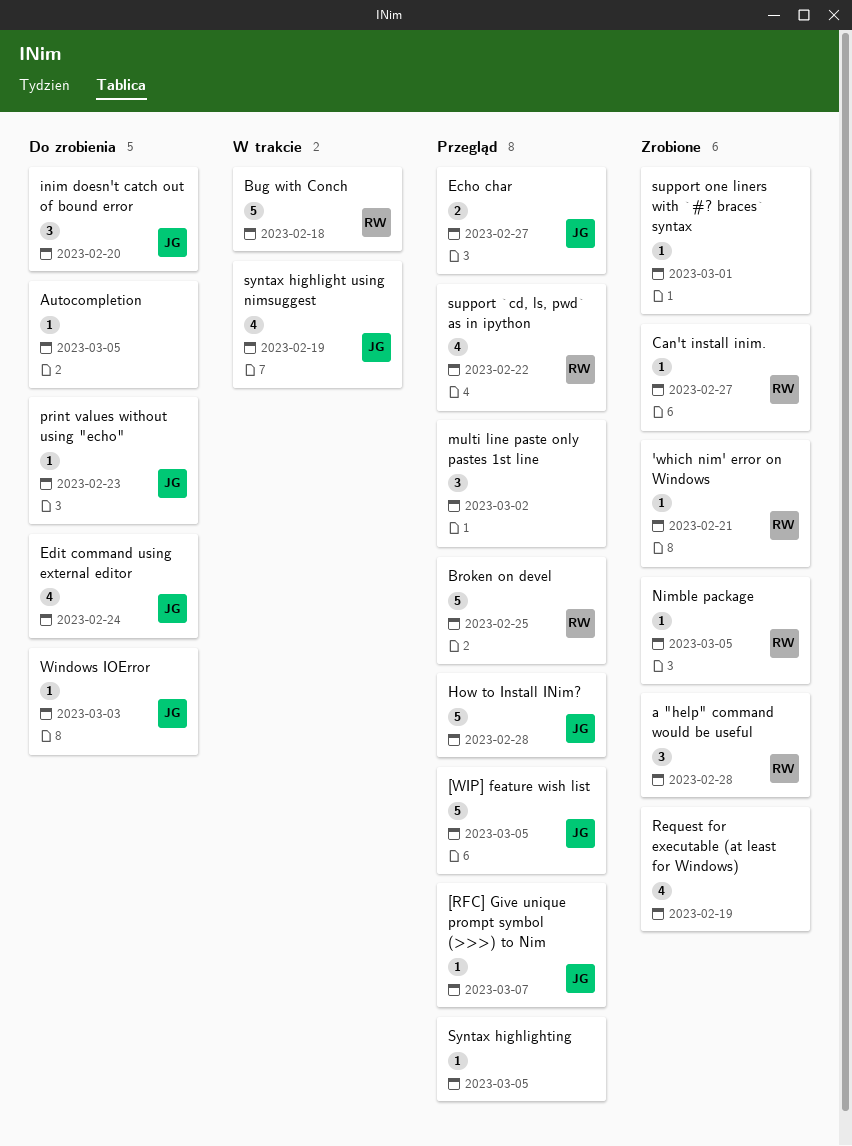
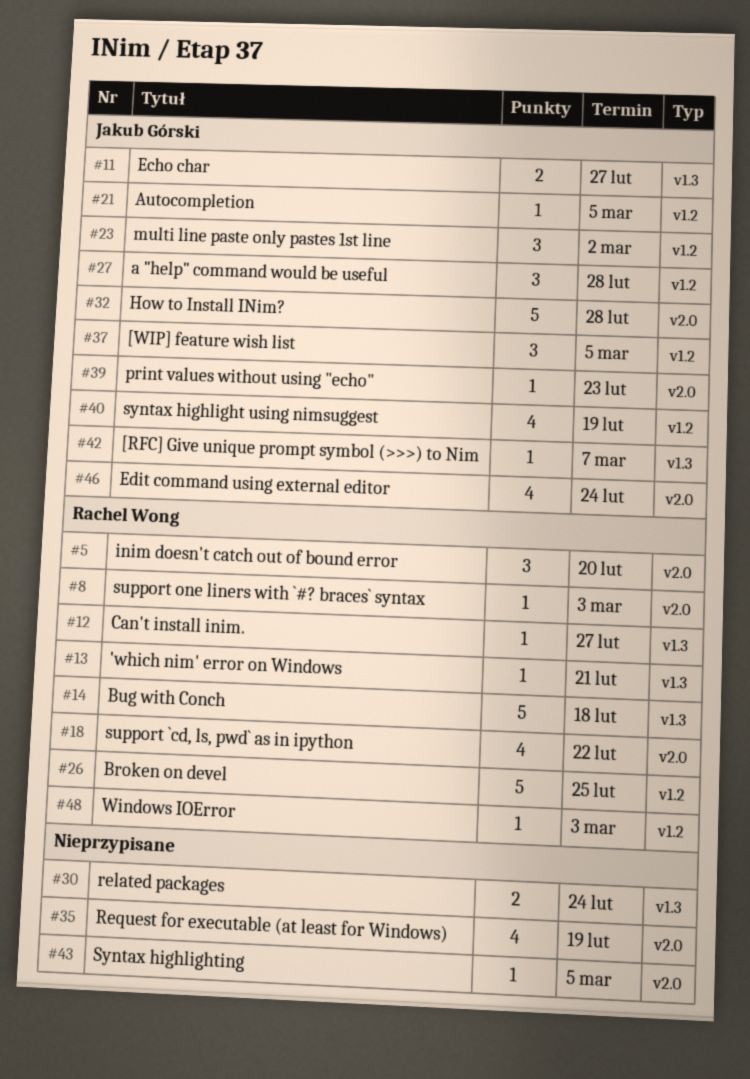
[WIP] feature wish list, estimate: 5 -> 3
a "help" command would be useful, owner: Rachel Wong -> Jakub Górski
Autocompletion, owner: none -> Jakub Górski
inim doesn't catch out of bound error, owner: Jakub Górski -> Rachel Wong
multi line paste only pastes 1st line, owner: none -> Jakub Górski
Nimble package: present -> none
related packages: none -> present
support one liners with `#? braces` syntax, owner: none -> Rachel Wong
support one liners with `#? braces` syntax, due: Mar 1 -> Mar 3
Windows IOError, owner: Jakub Górski -> Rachel Wong

